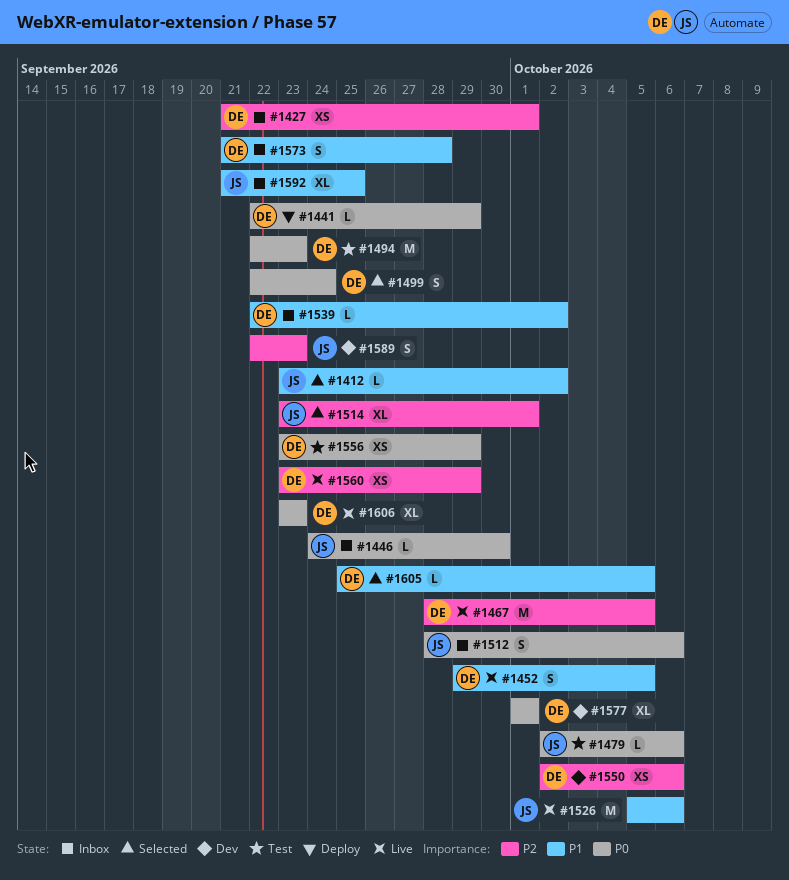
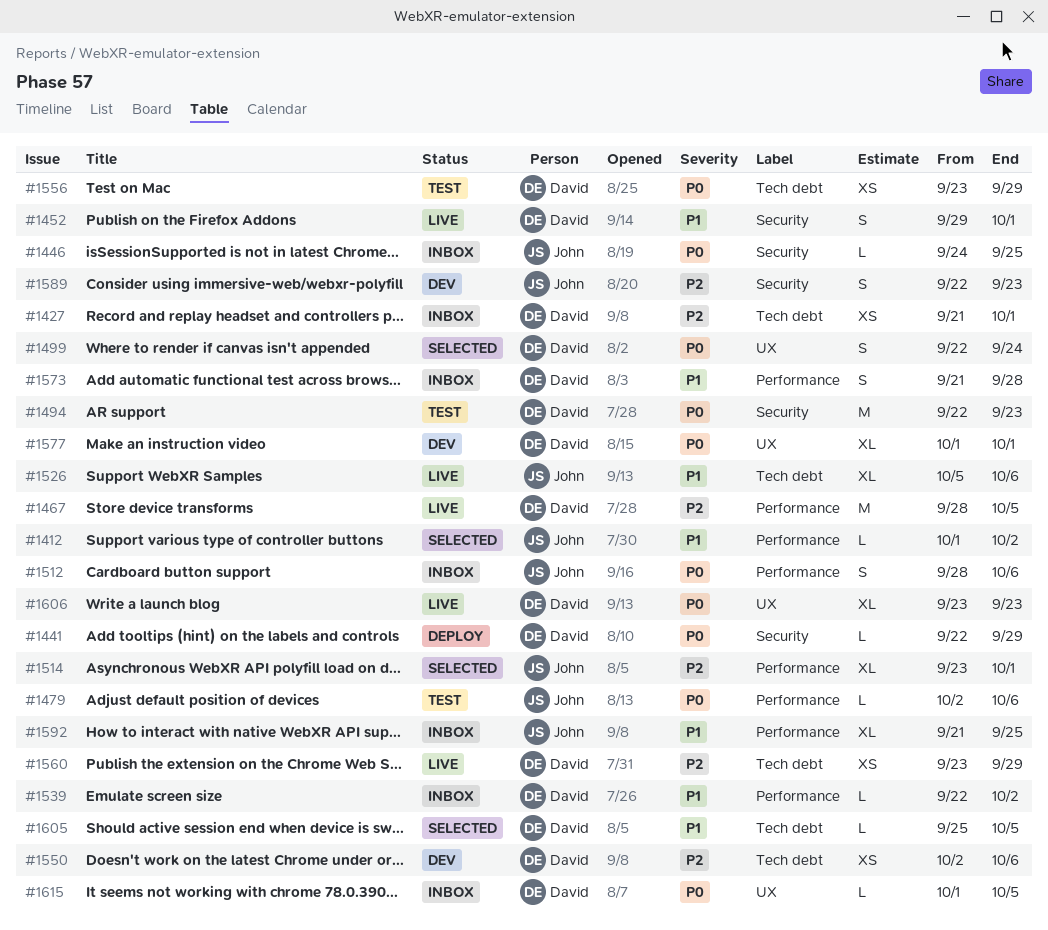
#1412, start: Sep 23 -> Oct 1
#1446, due: Sep 30 -> Sep 25
#1452, due: Oct 5 -> Oct 1
#1526, estimate: M -> XL
#1615: none -> present

